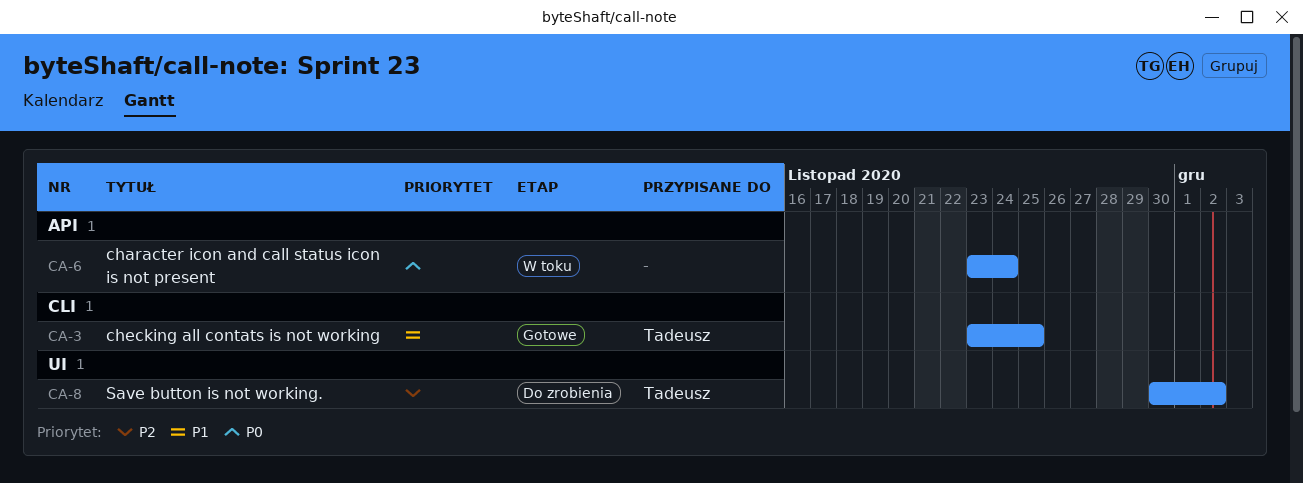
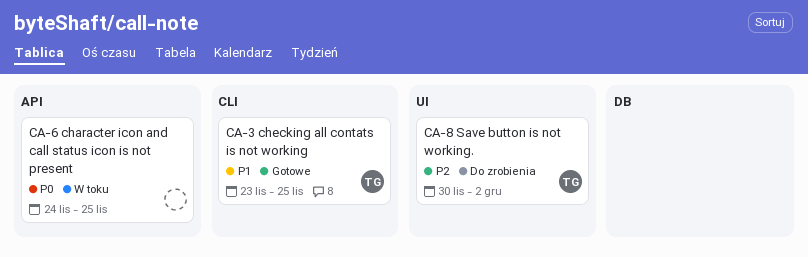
CA-6, start: Nov 23 -> Nov 24
CA-6, due: Nov 24 -> Nov 25

